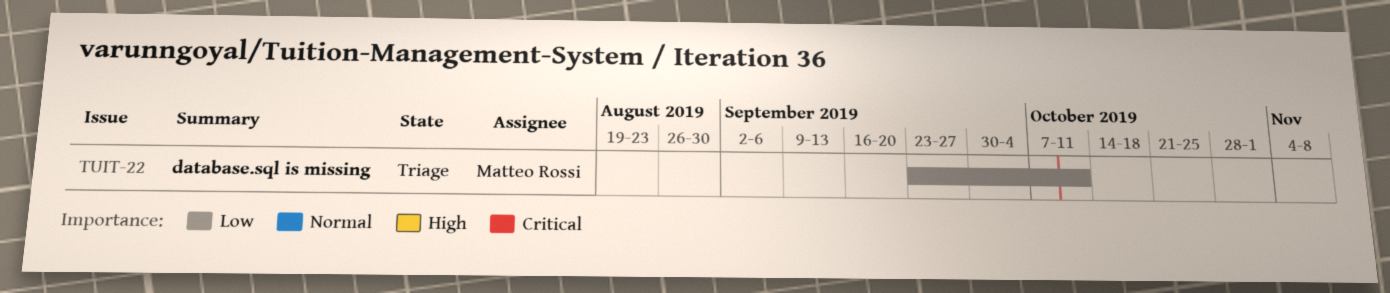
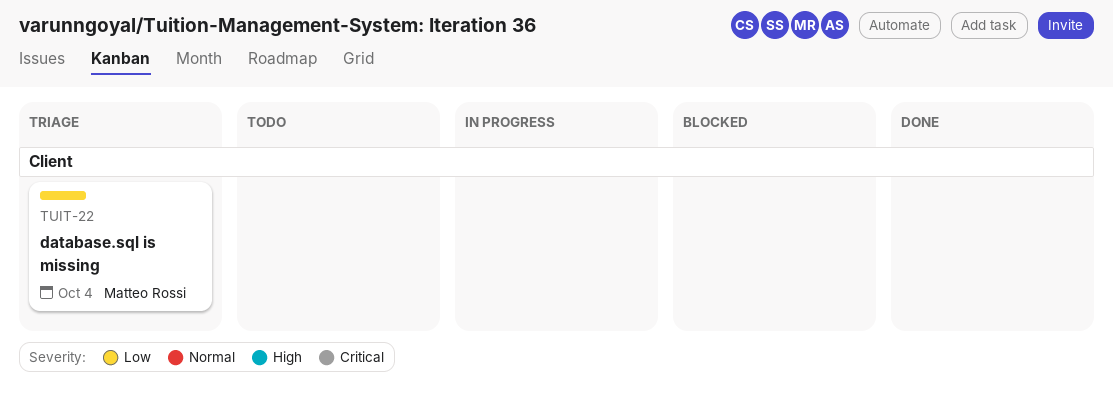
TUIT-22, due: Oct 11 -> Oct 4

